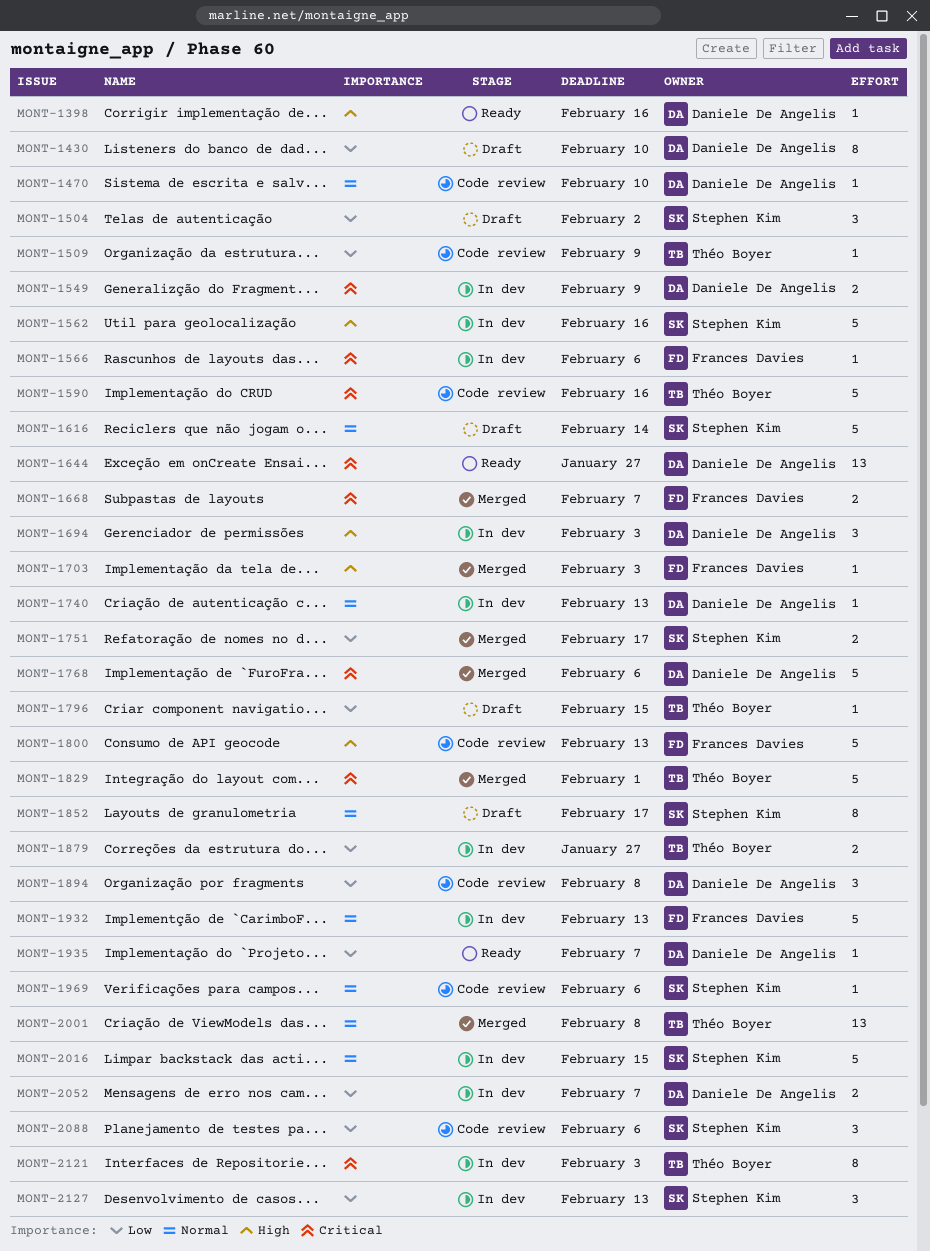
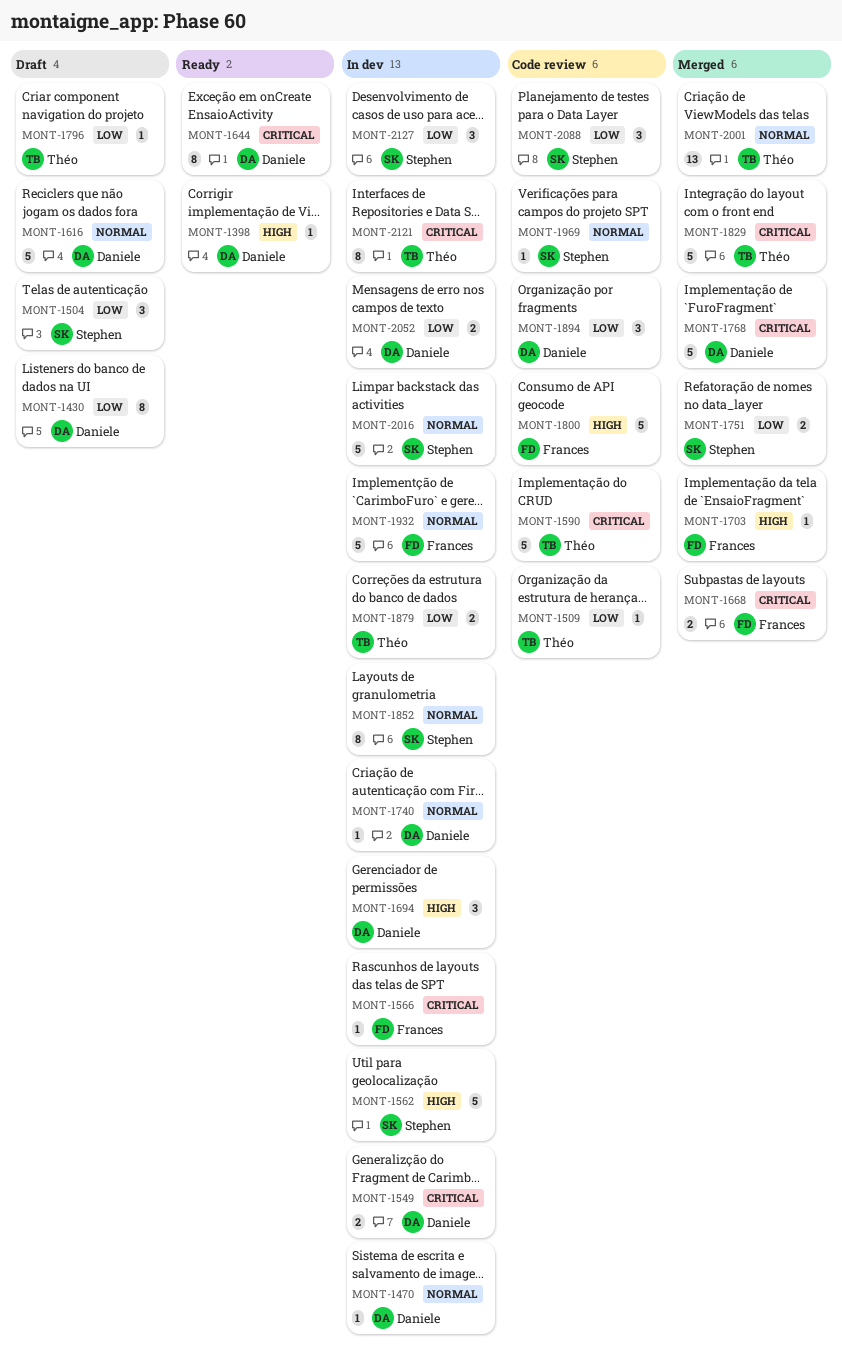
MONT-1470, status: Code review -> In dev
MONT-1616, owner: Stephen Kim -> Daniele De Angelis
MONT-1644, estimate: 13 -> 8
MONT-1852, status: Draft -> In dev
MONT-1935: present -> none

